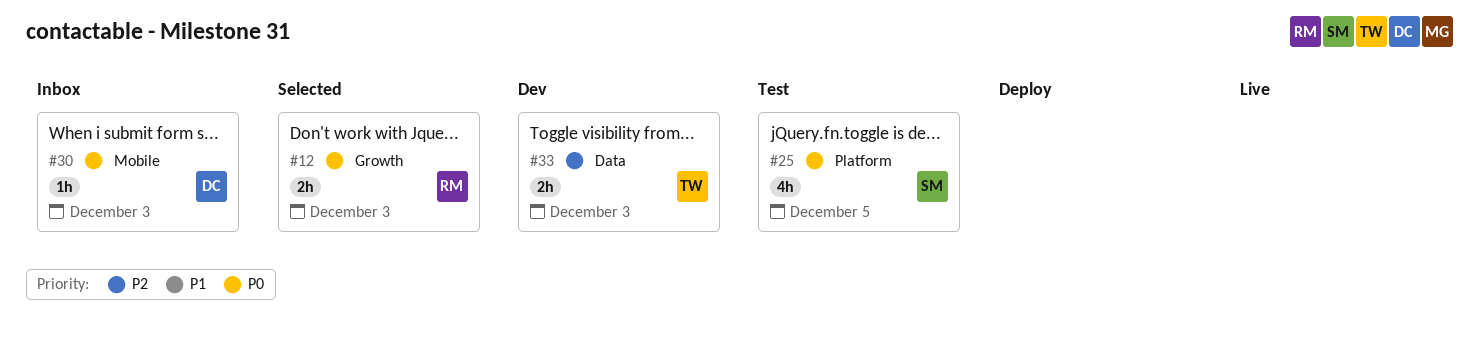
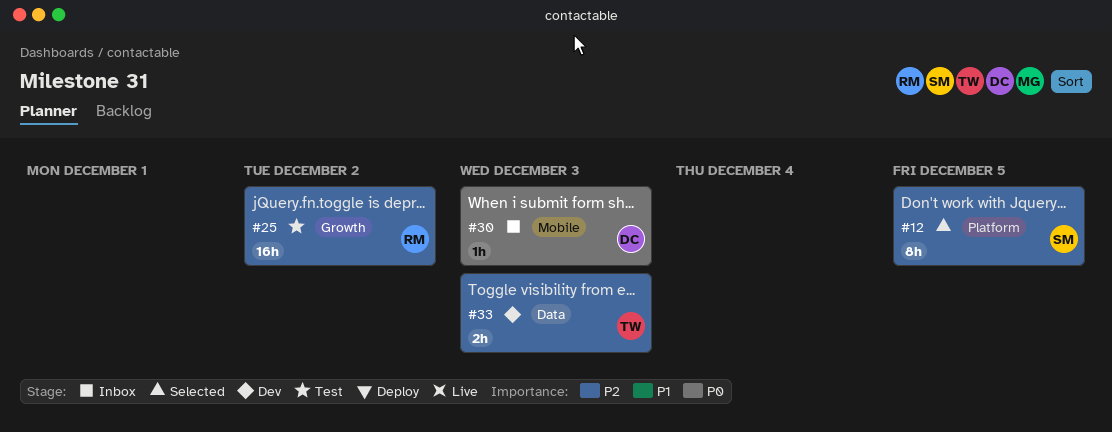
#12, owner: RM -> SM
#12, priority: P0 -> P2
#12, label: Growth -> Platform
#12, estimate: 2h -> 8h
#12, due: Dec 3 -> Dec 5
#25, owner: SM -> RM
#25, priority: P0 -> P2
#25, label: Platform -> Growth
#25, estimate: 4h -> 16h
#25, due: Dec 5 -> Dec 2

